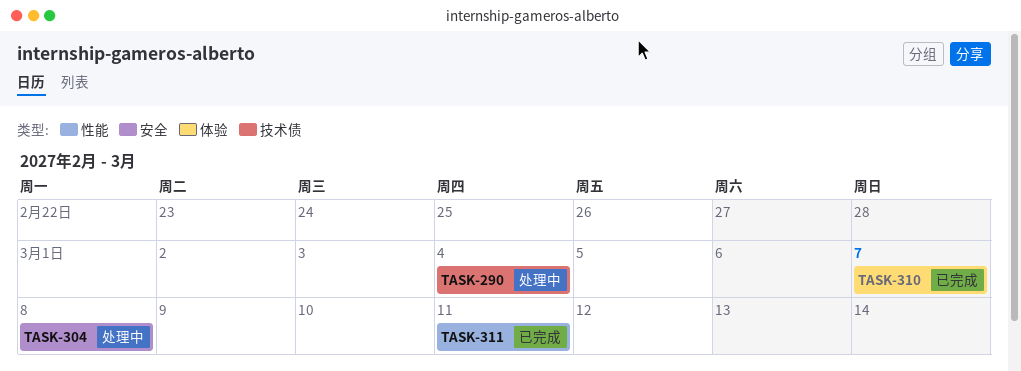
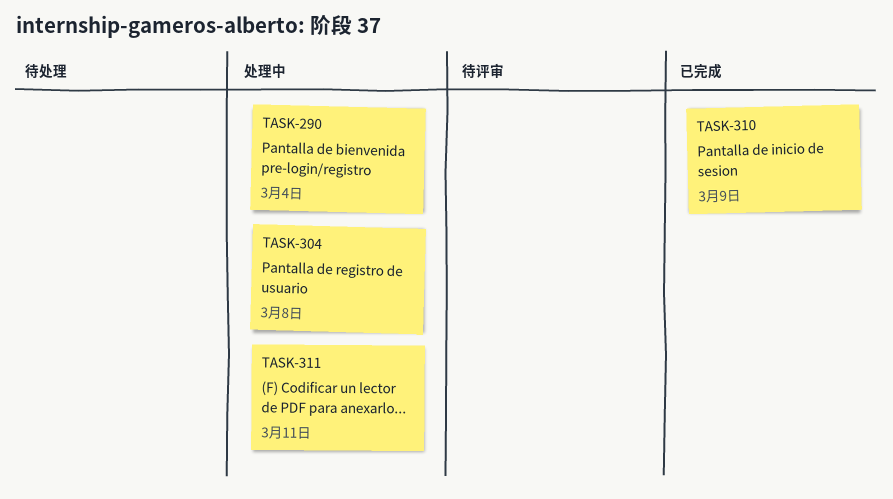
TASK-310, due: Mar 7 -> Mar 9
TASK-311, status: 已完成 -> 处理中

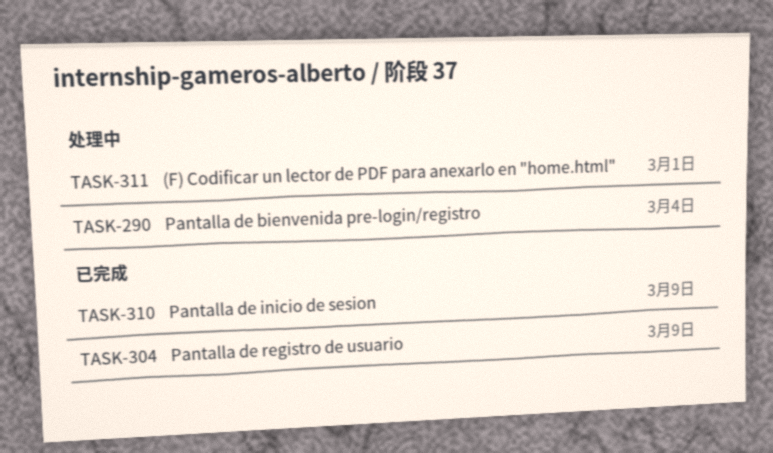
TASK-304, status: 处理中 -> 已完成
TASK-304, due: Mar 8 -> Mar 9
TASK-311, due: Mar 11 -> Mar 1

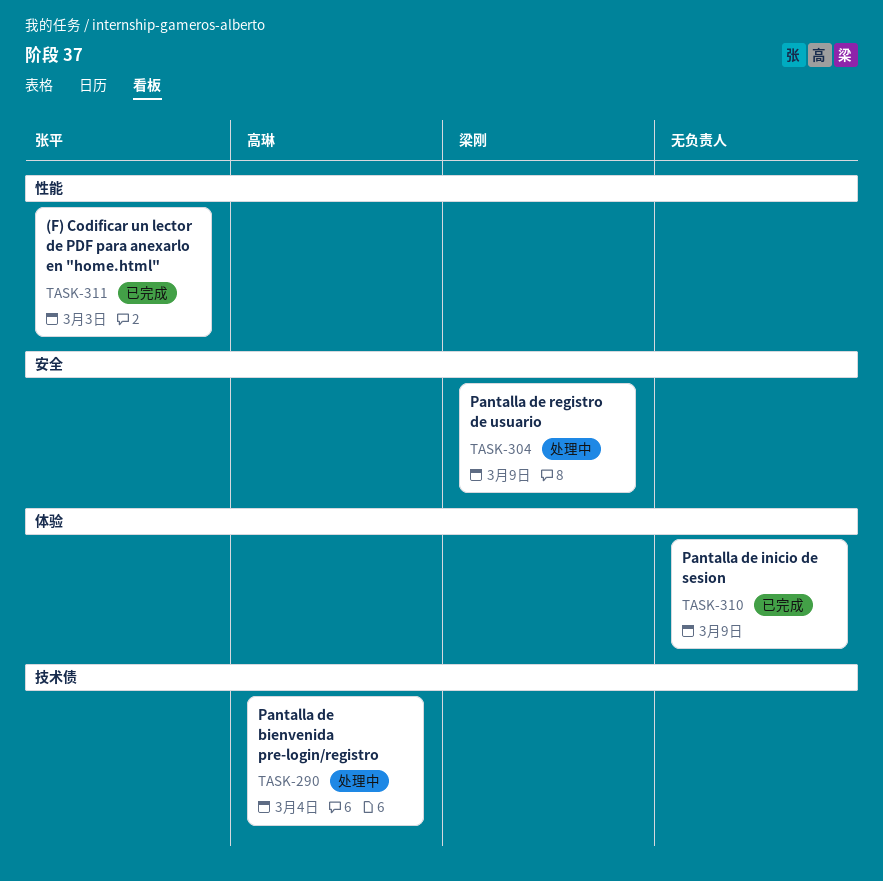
TASK-304, status: 已完成 -> 处理中
TASK-311, status: 处理中 -> 已完成
TASK-311, due: Mar 1 -> Mar 3

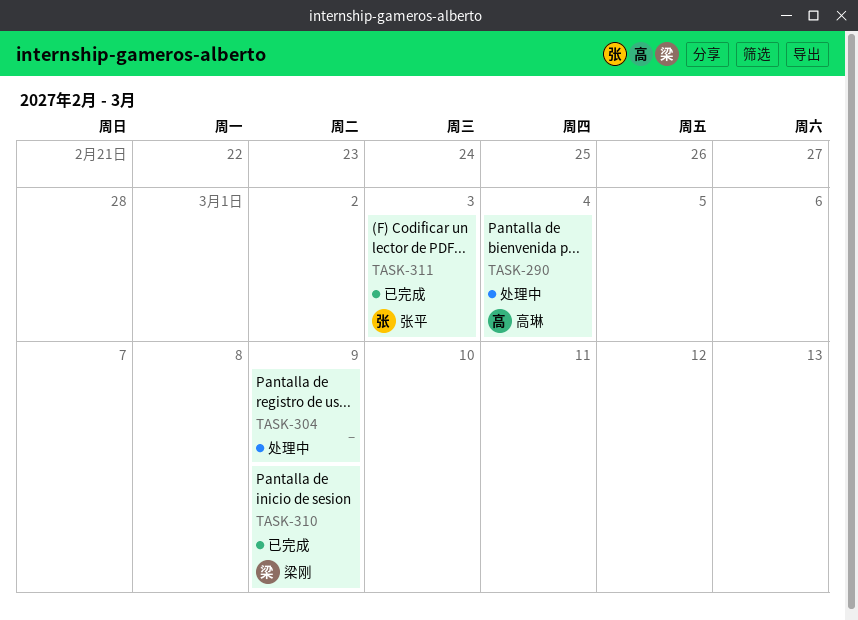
TASK-304, owner: 梁刚 -> none
TASK-310, owner: none -> 梁刚

